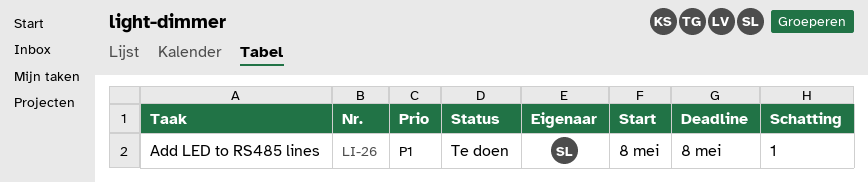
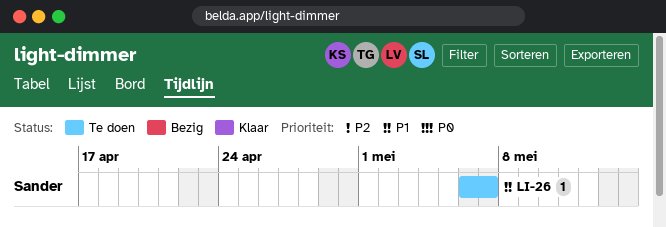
LI-26, start: May 8 -> May 6
LI-26, due: May 8 -> May 7

